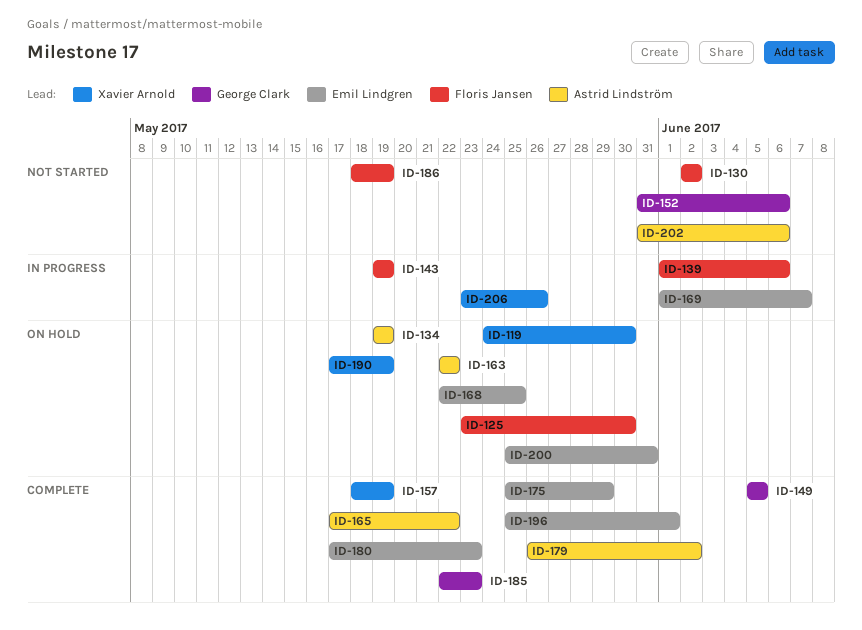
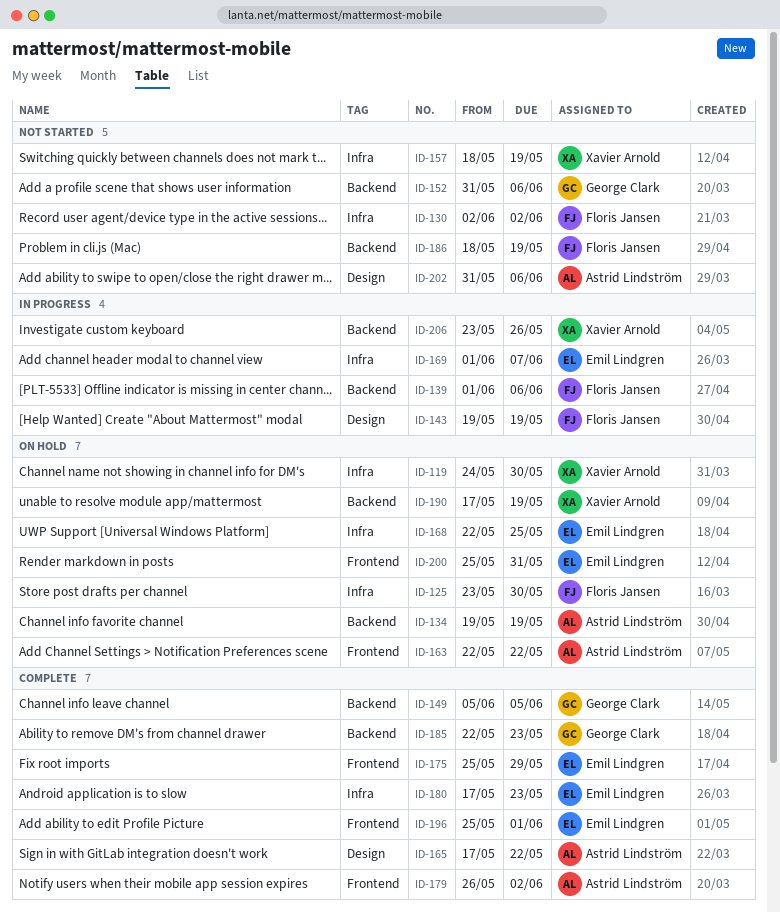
ID-157, status: Complete -> Not started

